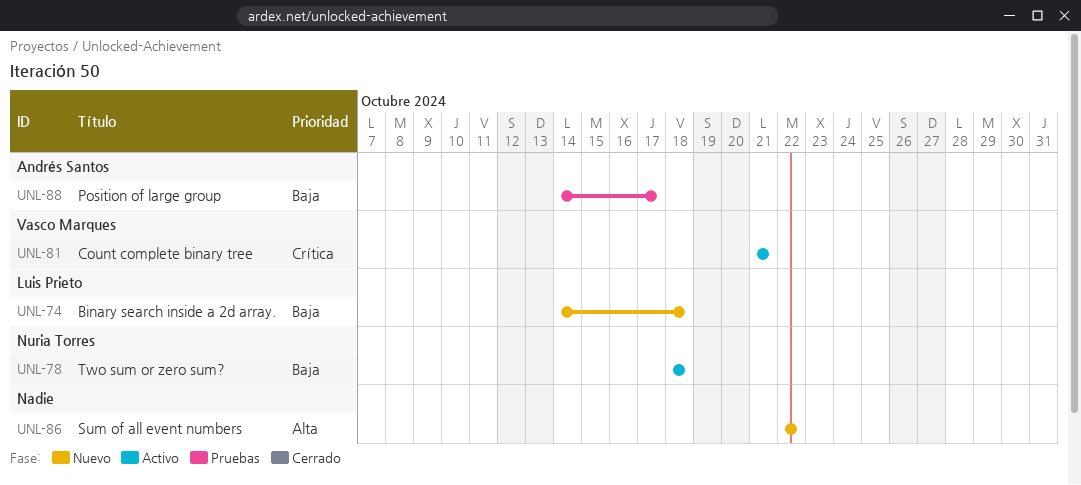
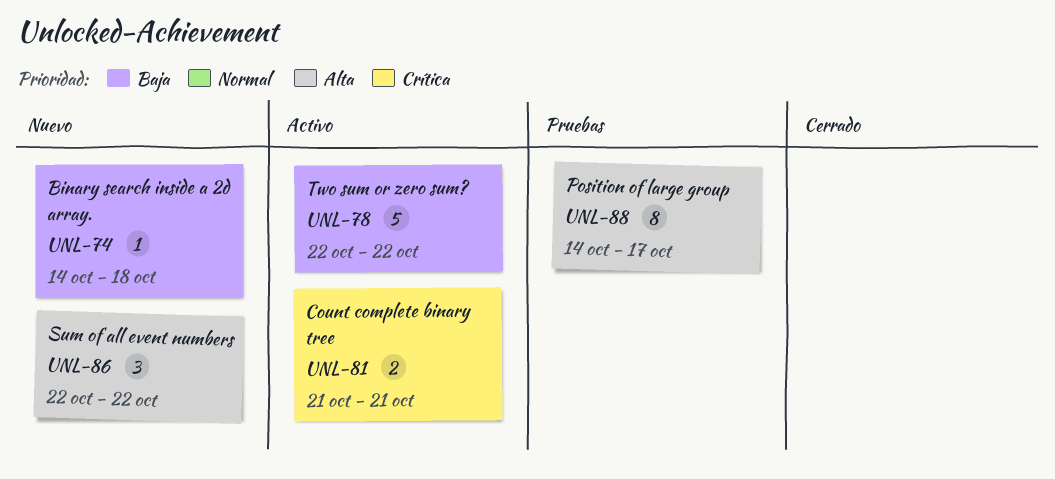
UNL-78, start: Oct 18 -> Oct 22
UNL-78, due: Oct 18 -> Oct 22
UNL-88, priority: Baja -> Alta

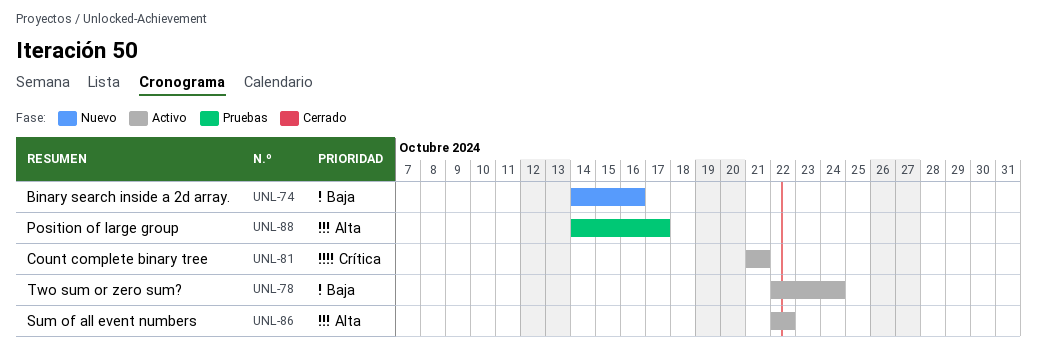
UNL-74, due: Oct 18 -> Oct 16
UNL-78, due: Oct 22 -> Oct 24
UNL-86, status: Nuevo -> Activo

